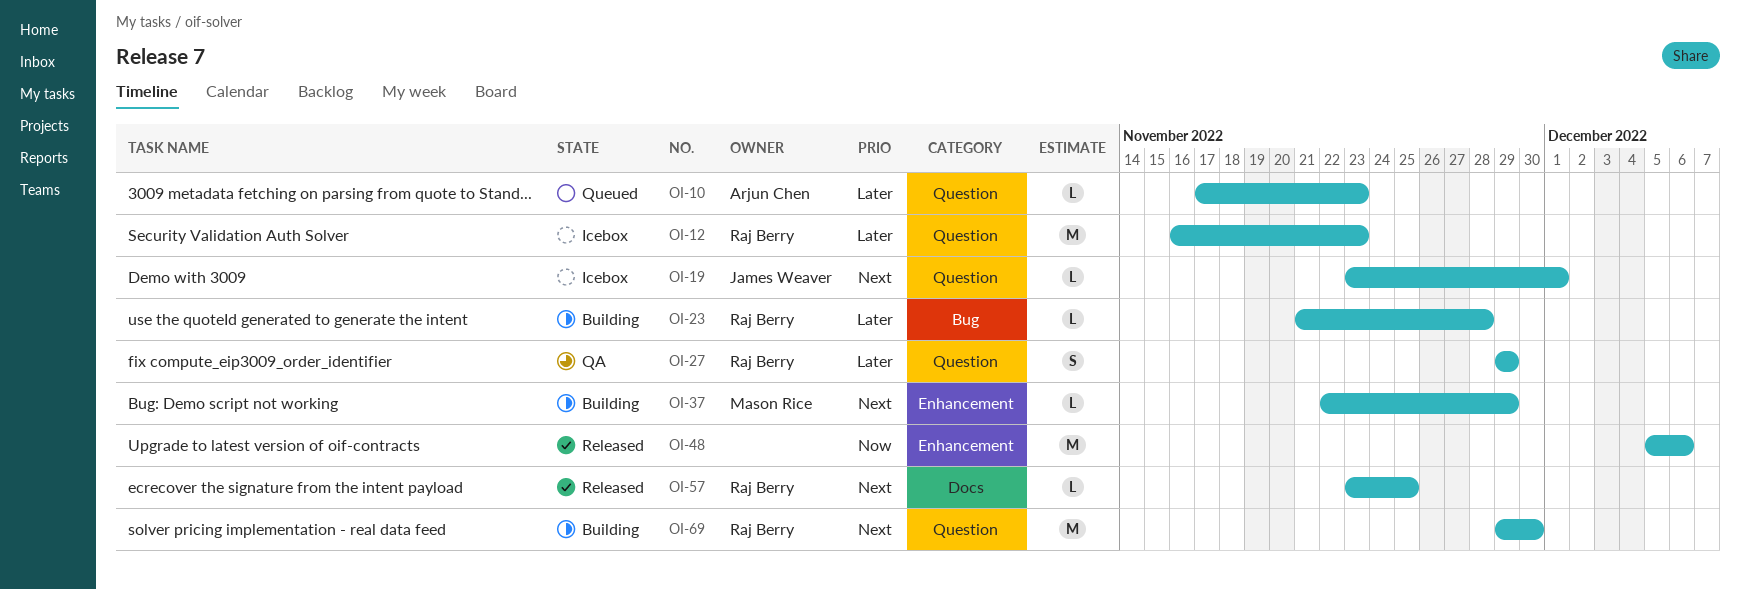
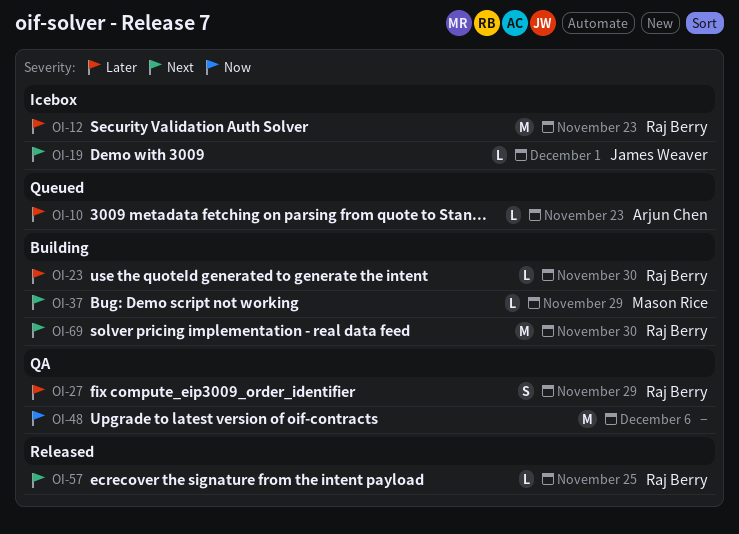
OI-23, due: Nov 28 -> Nov 30
OI-48, status: Released -> QA

